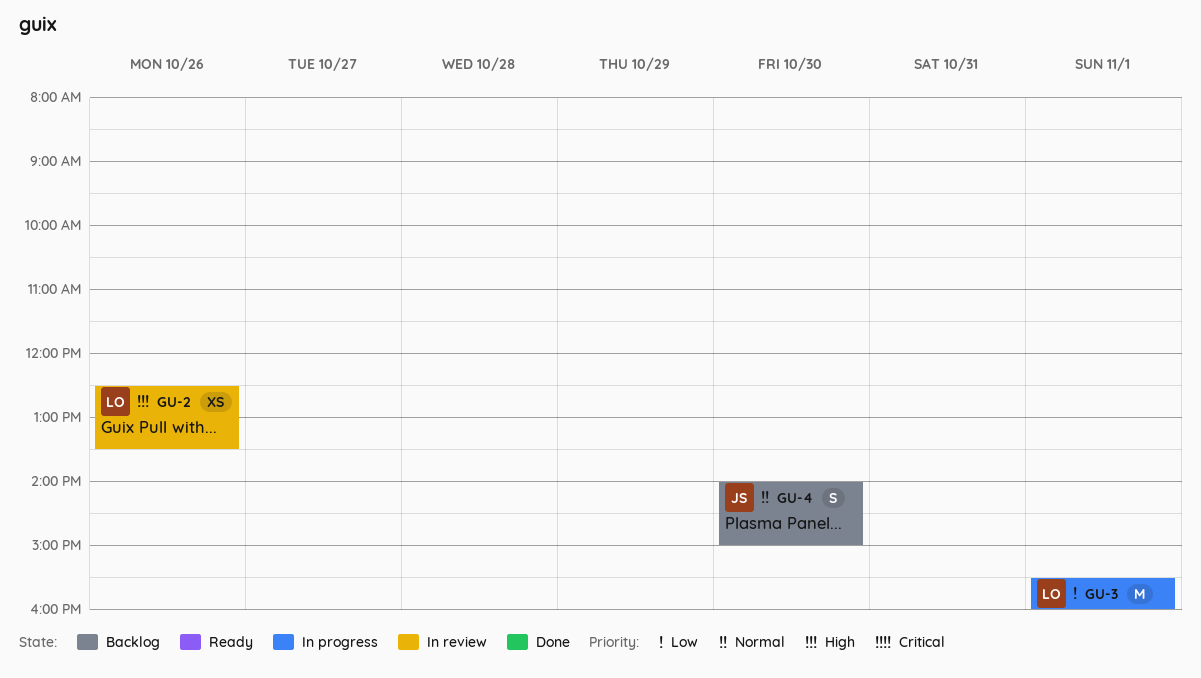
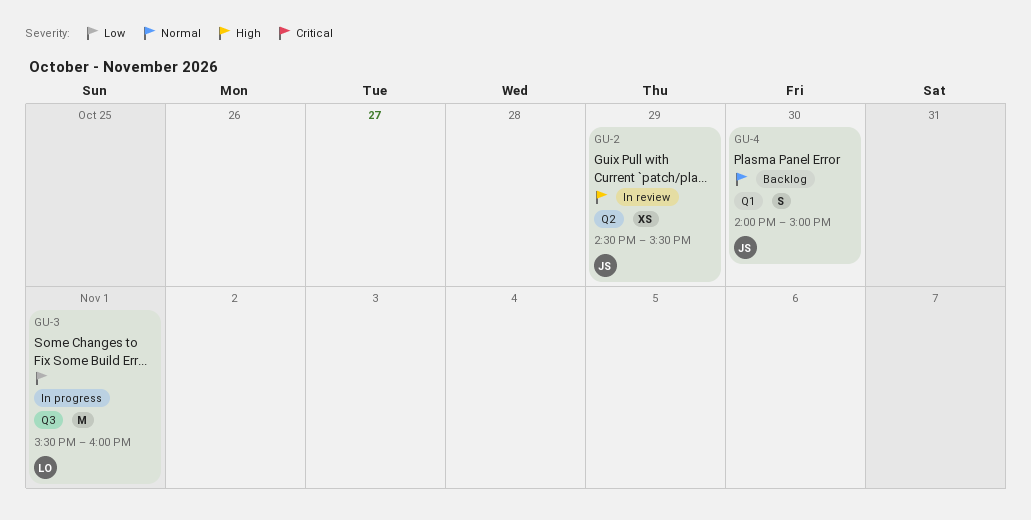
GU-2, owner: LO -> JS
GU-2, day: Oct 26 -> Oct 29
GU-2, begins: 12:30 -> 14:30
GU-2, ends: 13:30 -> 15:30

